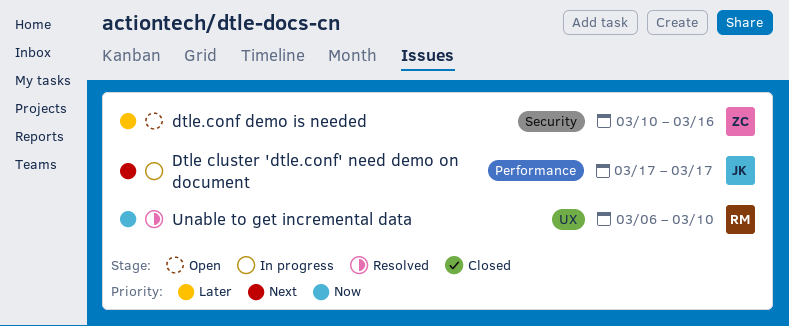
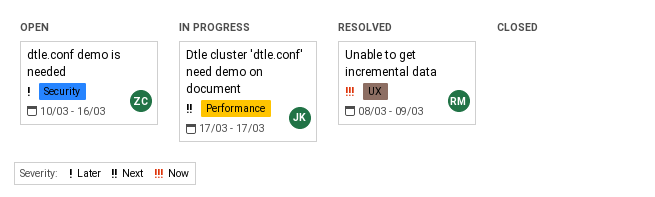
Unable to get incremental data, start: Mar 6 -> Mar 8
Unable to get incremental data, due: Mar 10 -> Mar 9

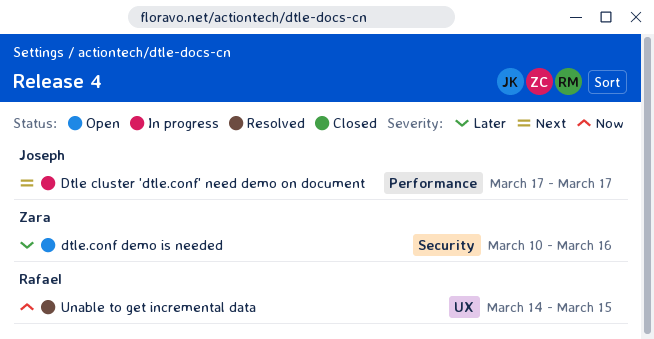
Unable to get incremental data, start: Mar 8 -> Mar 14
Unable to get incremental data, due: Mar 9 -> Mar 15

